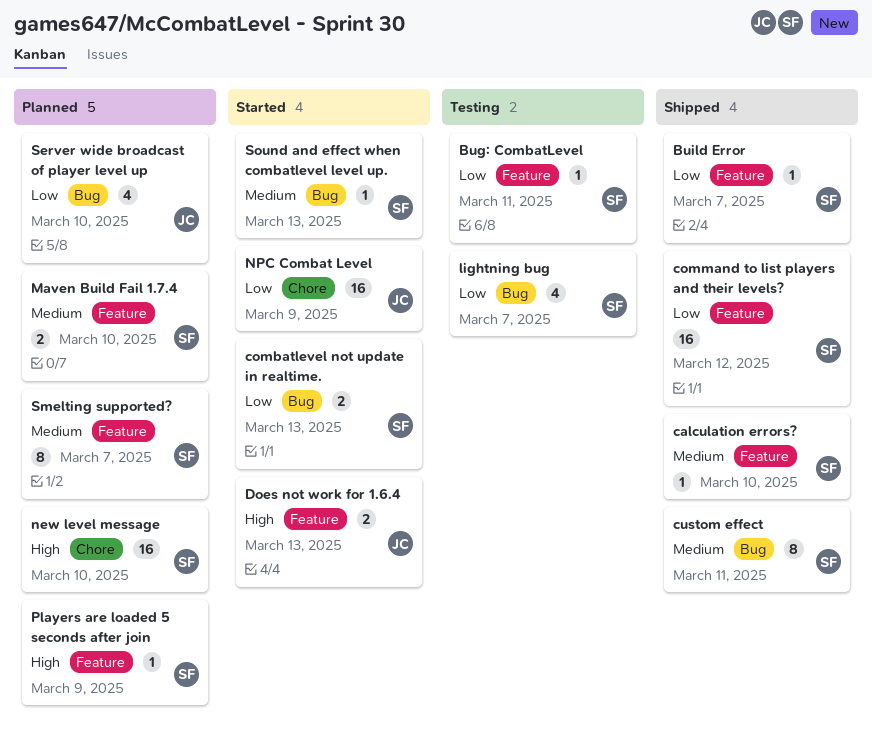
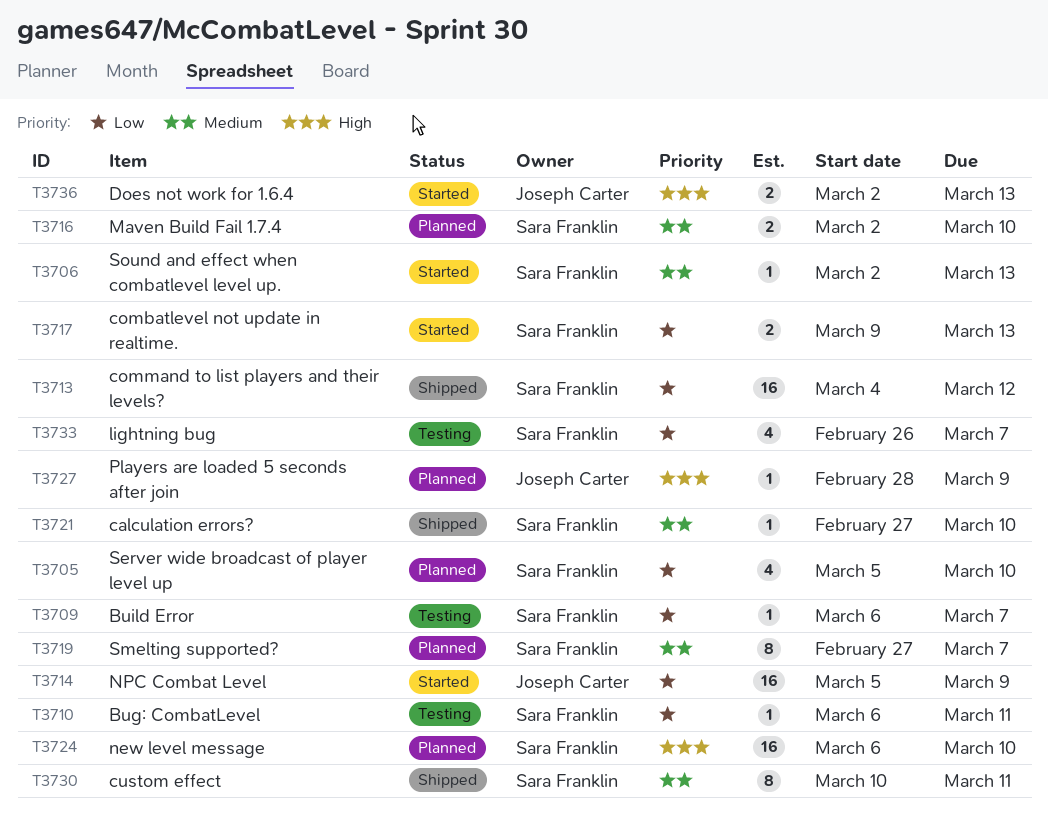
Build Error, status: Shipped -> Testing
Players are loaded 5 seconds after join, owner: Sara Franklin -> Joseph Carter
Server wide broadcast of player level up, owner: Joseph Carter -> Sara Franklin

